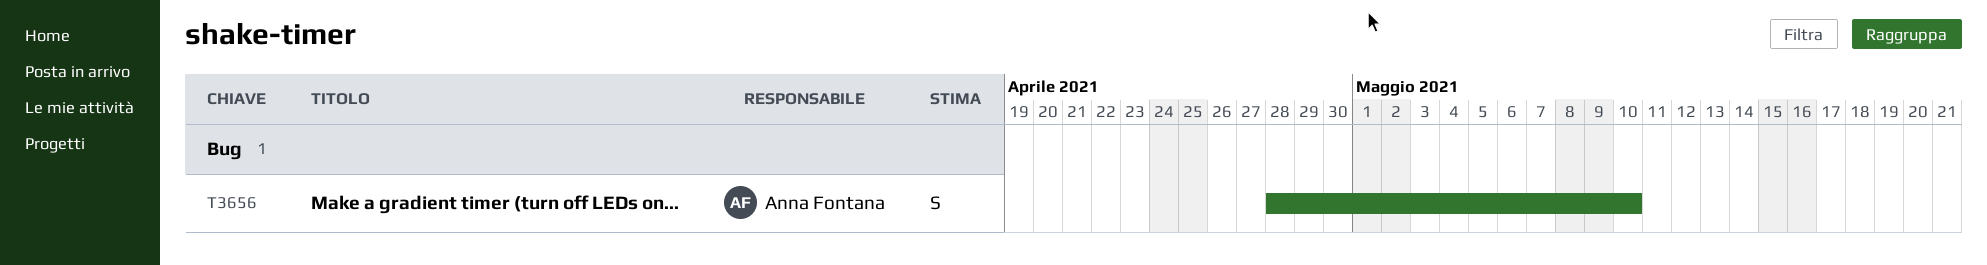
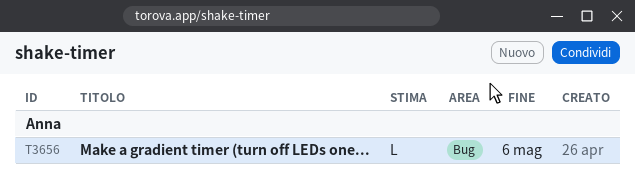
T3656, estimate: S -> L
T3656, due: May 10 -> May 6

